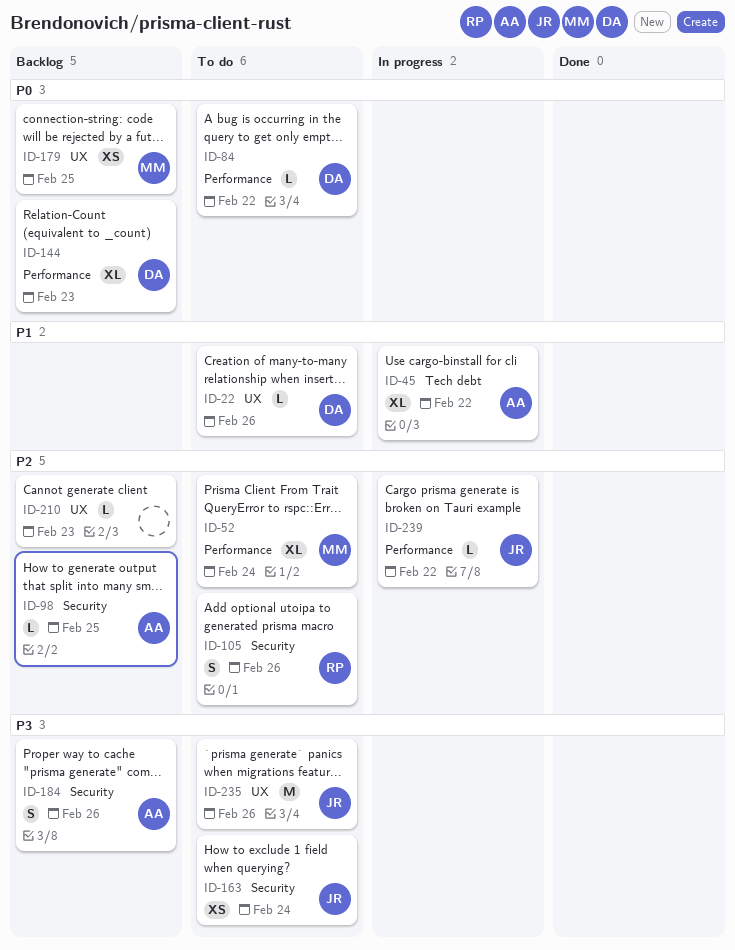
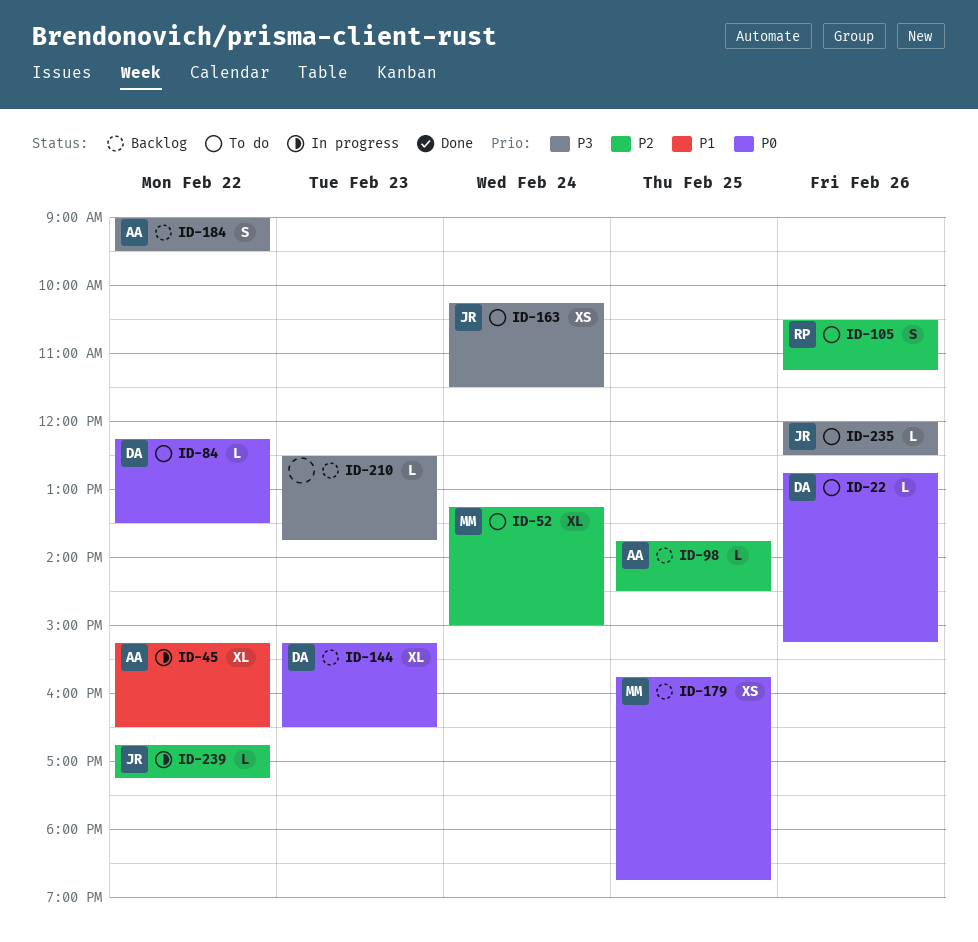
ID-22, priority: P1 -> P0
ID-184, day: Feb 26 -> Feb 22
ID-210, priority: P2 -> P3
ID-235, estimate: M -> L

